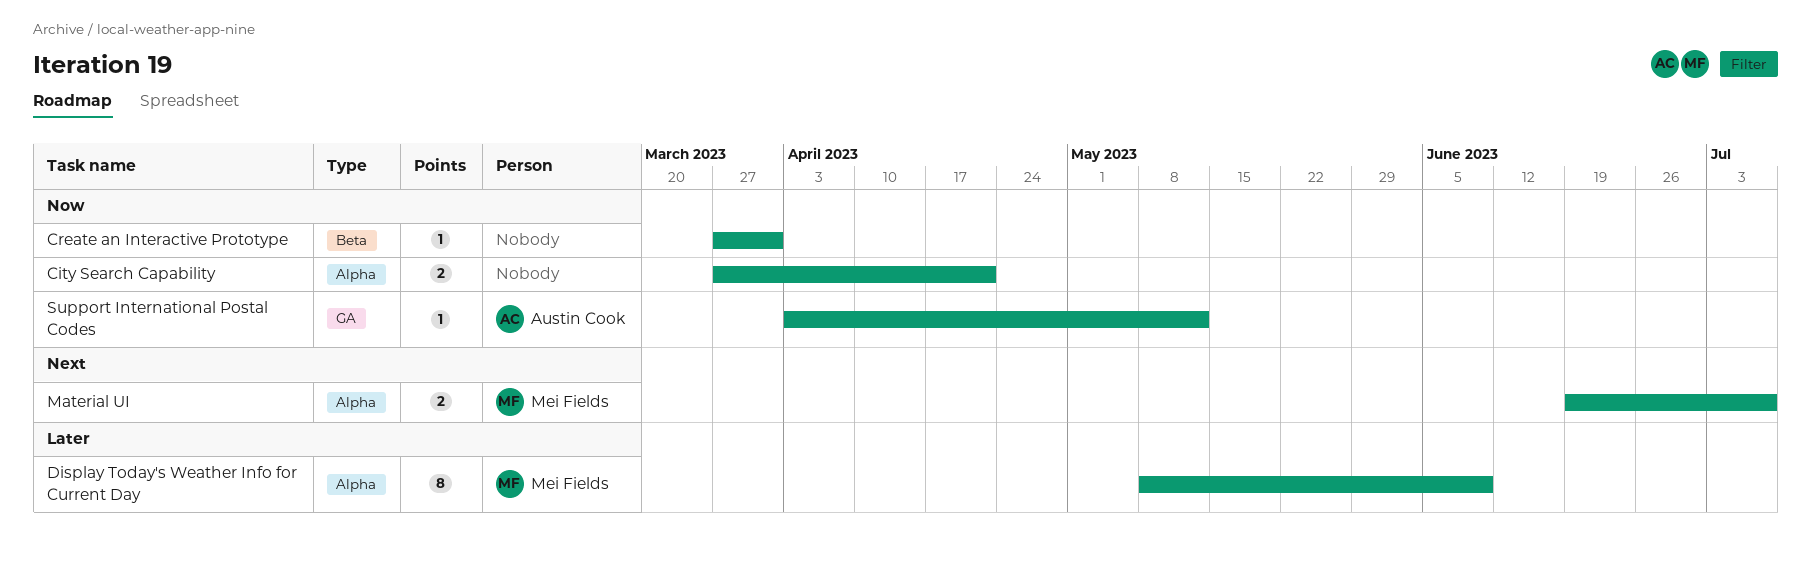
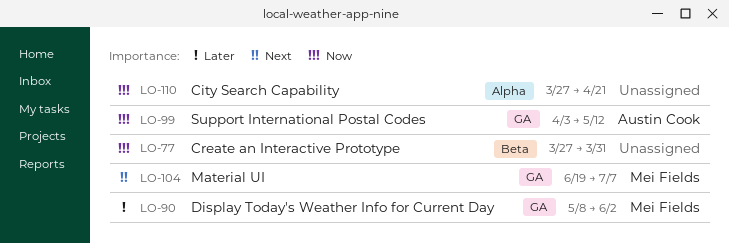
Display Today's Weather Info for Current Day, label: Alpha -> GA
Display Today's Weather Info for Current Day, due: Jun 9 -> Jun 2
Material UI, label: Alpha -> GA

